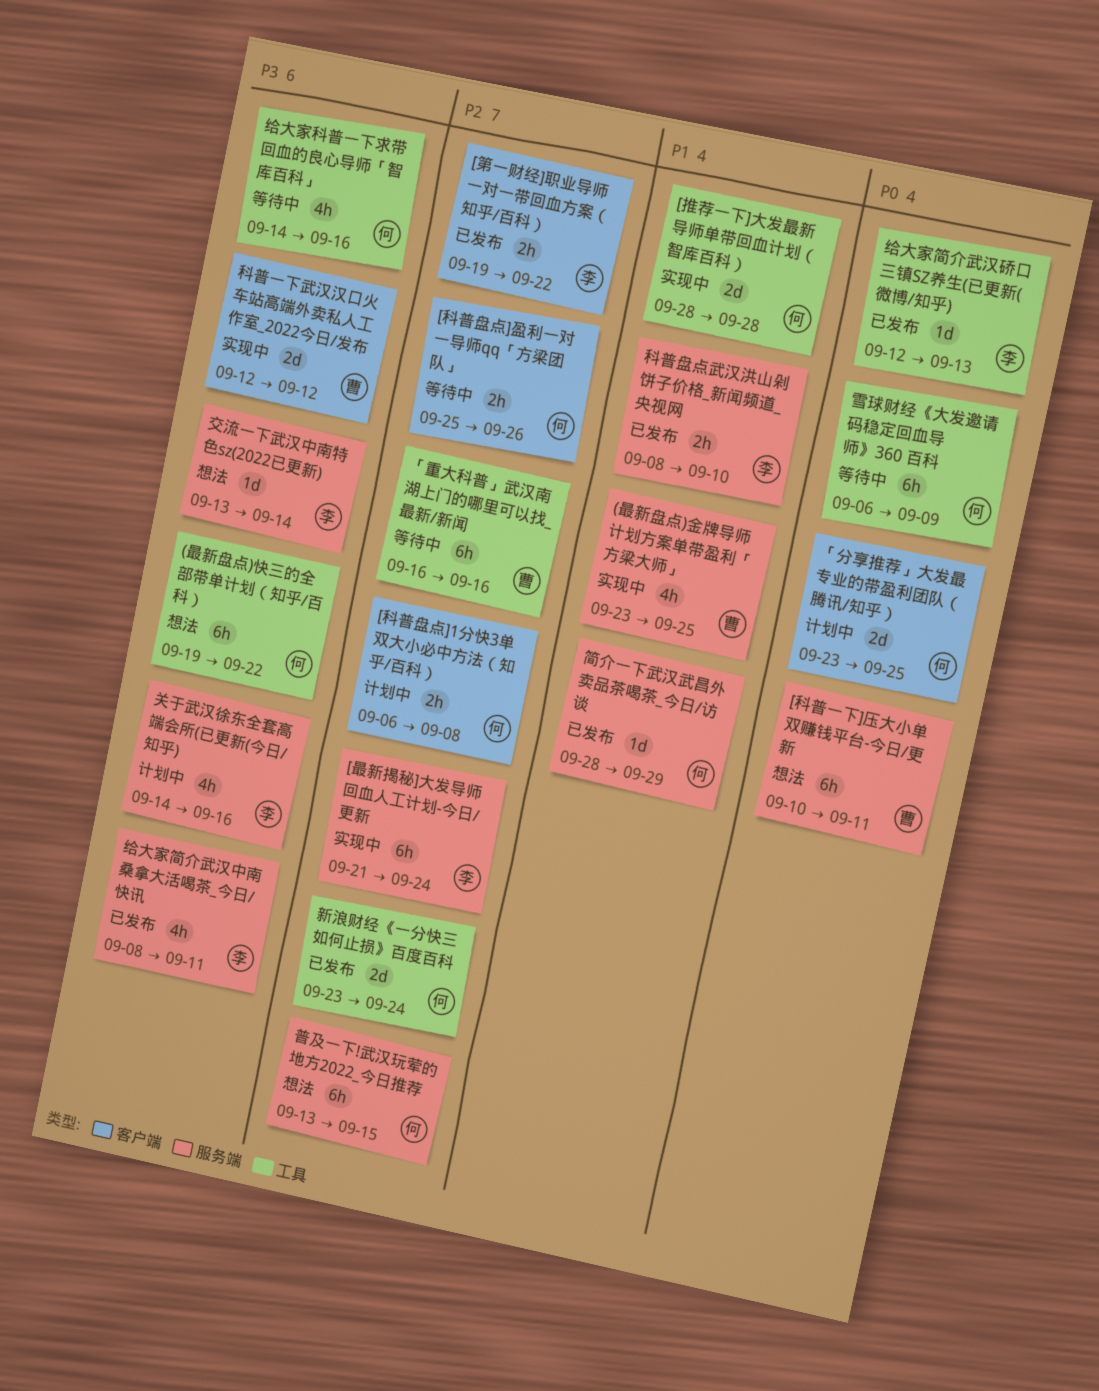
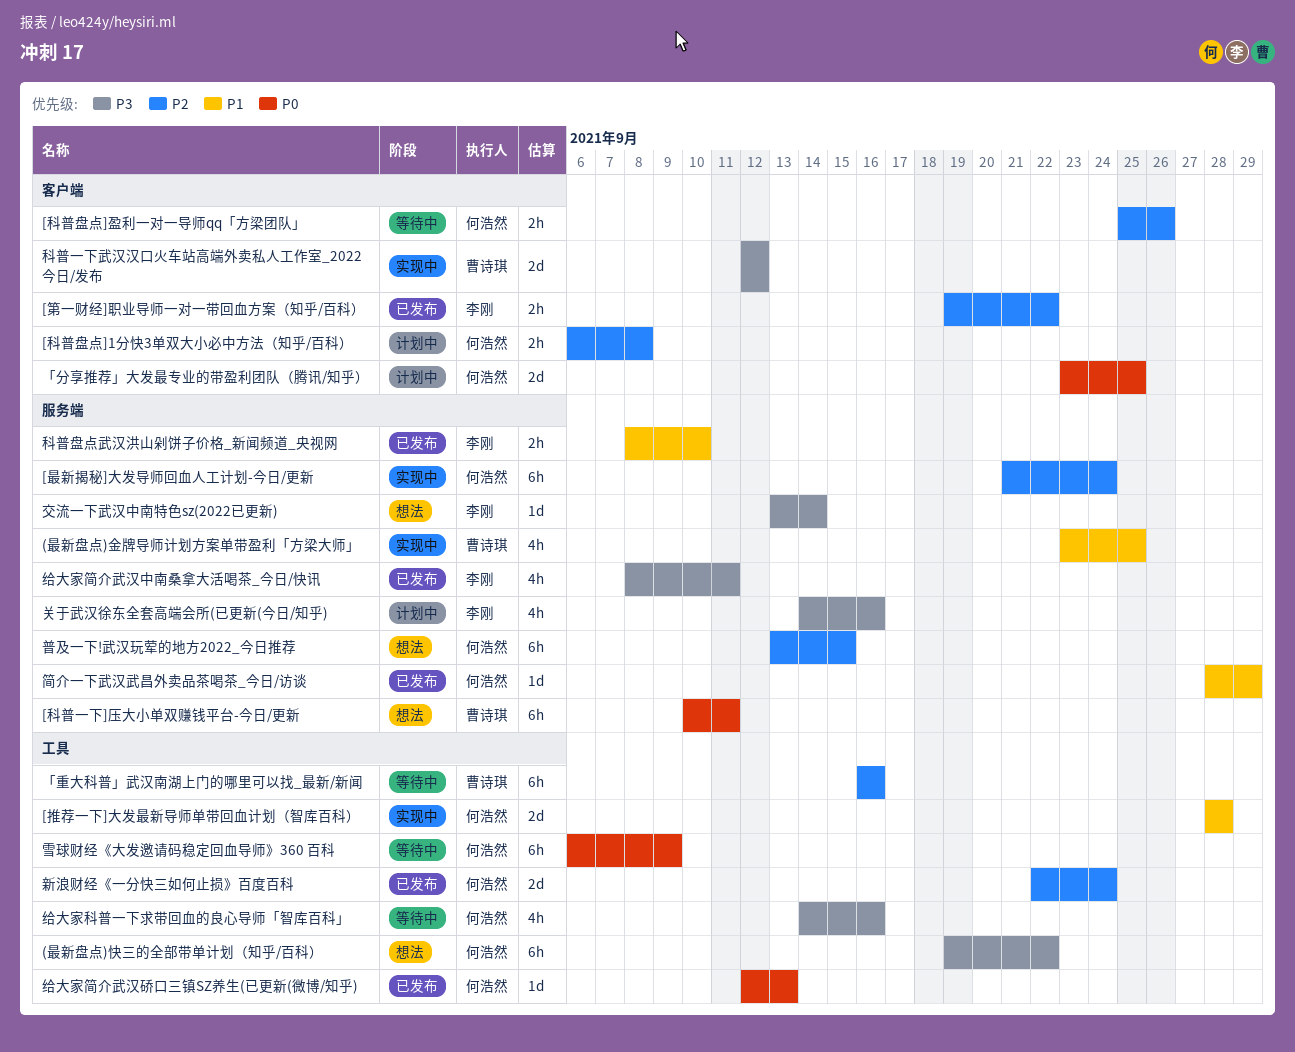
[最新揭秘]大发导师回血人工计划-今日/更新, owner: 李刚 -> 何浩然
新浪财经《一分快三如何止损》百度百科, start: Sep 23 -> Sep 22
给大家简介武汉硚口三镇SZ养生(已更新(微博/知乎), owner: 李刚 -> 何浩然

